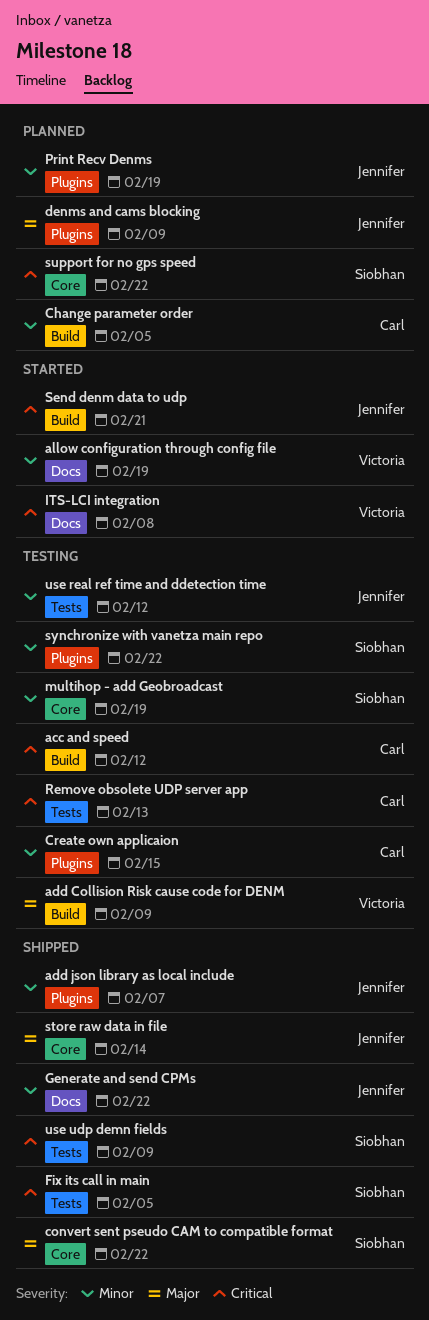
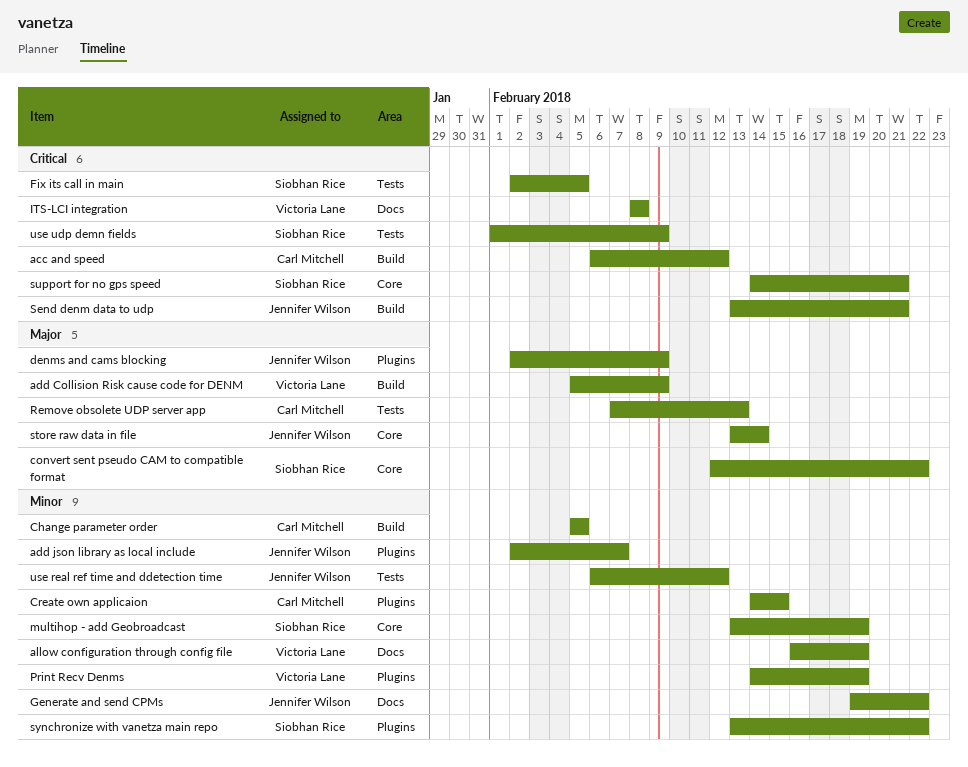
Print Recv Denms, owner: Jennifer Wilson -> Victoria Lane
Remove obsolete UDP server app, priority: Critical -> Major
support for no gps speed, due: Feb 22 -> Feb 21

